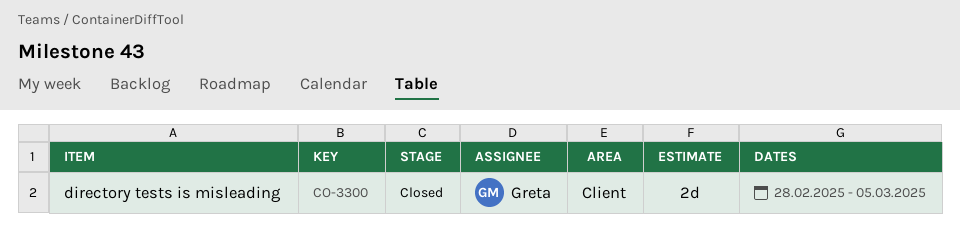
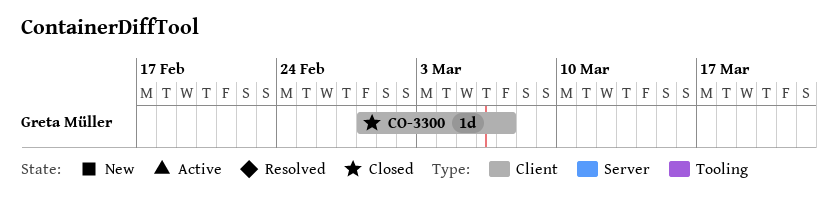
CO-3300, estimate: 2d -> 1d
CO-3300, due: Mar 5 -> Mar 7

